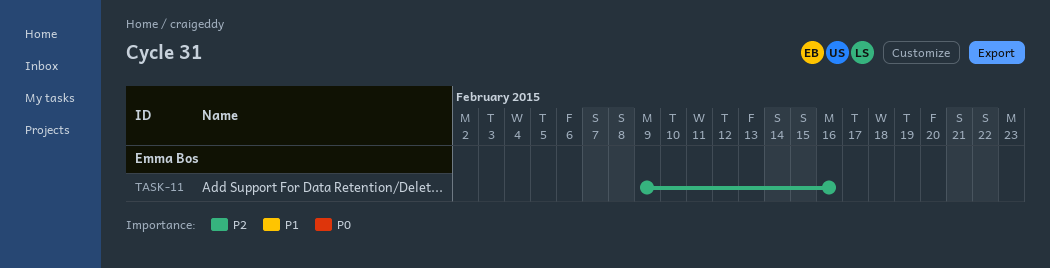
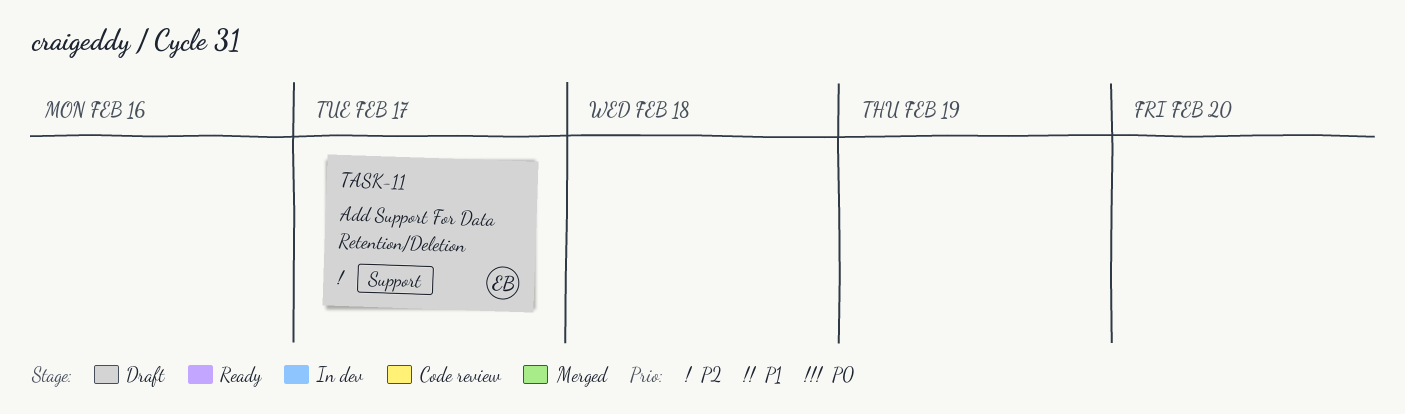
TASK-11, due: Feb 16 -> Feb 17

